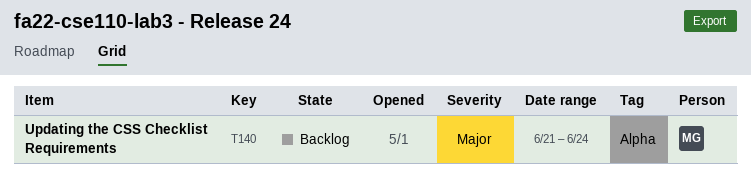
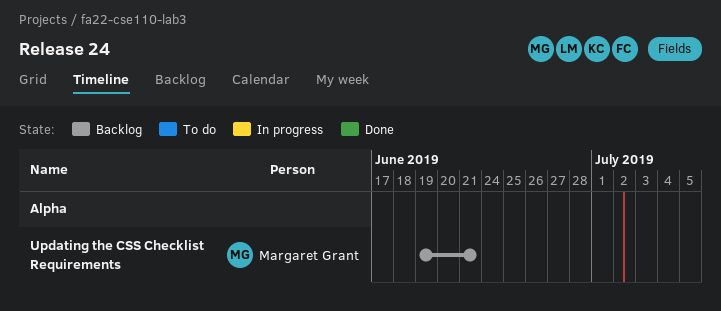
Updating the CSS Checklist Requirements, start: Jun 21 -> Jun 19
Updating the CSS Checklist Requirements, due: Jun 24 -> Jun 21

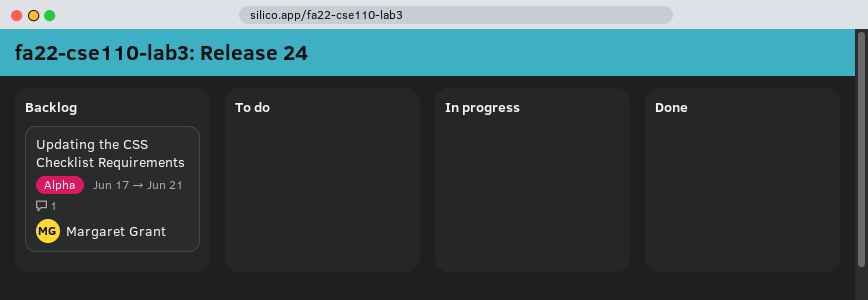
Updating the CSS Checklist Requirements, start: Jun 19 -> Jun 17

